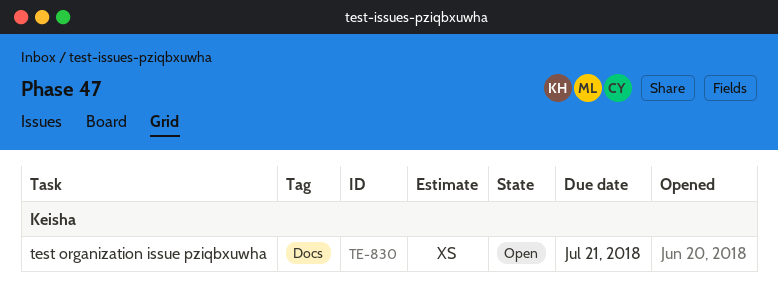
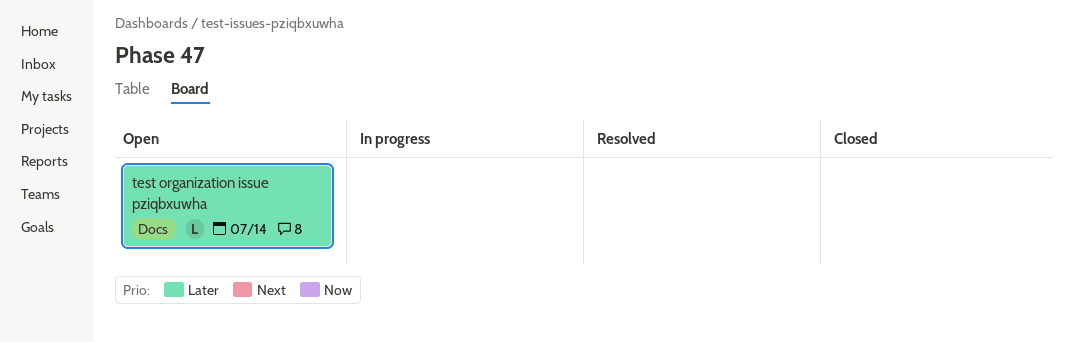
test organization issue pziqbxuwha, estimate: XS -> L
test organization issue pziqbxuwha, due: Jul 21 -> Jul 14

